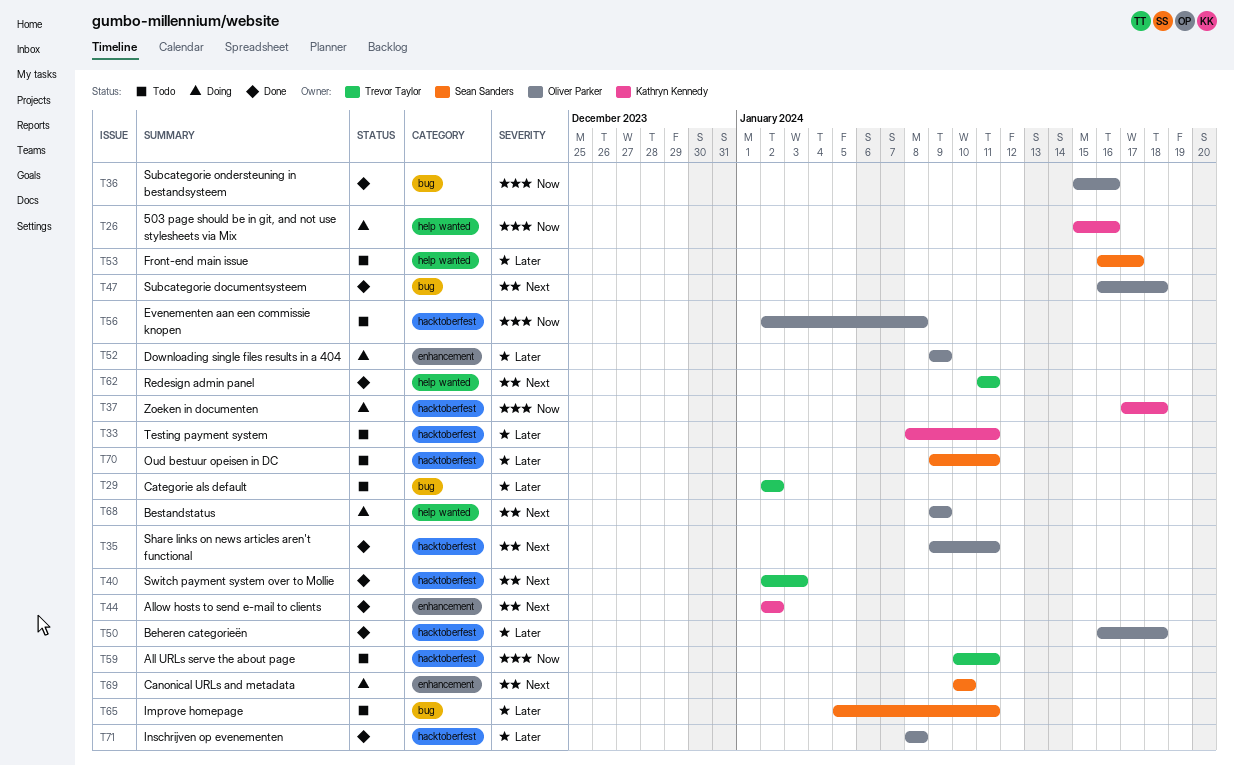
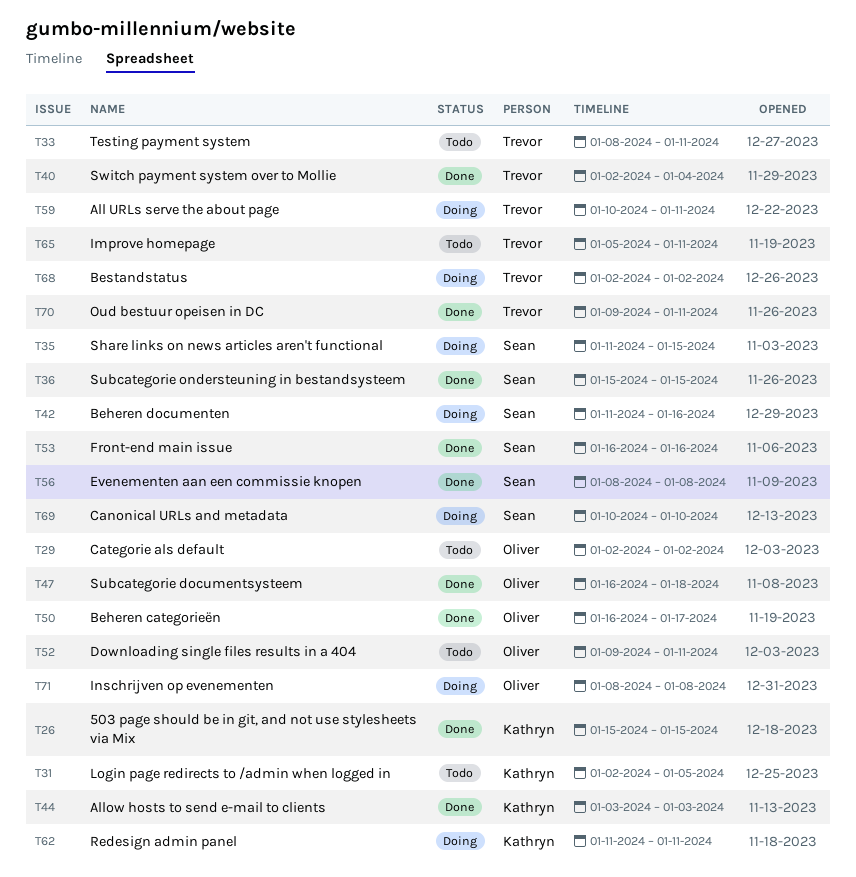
T26, status: Doing -> Done
T26, due: Jan 16 -> Jan 15
T29, owner: Trevor Taylor -> Oliver Parker
T31: none -> present
T33, owner: Kathryn Kennedy -> Trevor Taylor
T35, status: Done -> Doing
T35, owner: Oliver Parker -> Sean Sanders
T35, start: Jan 9 -> Jan 11
T35, due: Jan 11 -> Jan 15
T36, owner: Oliver Parker -> Sean Sanders
T36, due: Jan 16 -> Jan 15
T37: present -> none
T40, due: Jan 3 -> Jan 4
T42: none -> present
T44, start: Jan 2 -> Jan 3
T44, due: Jan 2 -> Jan 3
T50, due: Jan 18 -> Jan 17
T52, status: Doing -> Todo
T52, due: Jan 9 -> Jan 11
T53, status: Todo -> Done
T53, due: Jan 17 -> Jan 16
T56, status: Todo -> Done
T56, owner: Oliver Parker -> Sean Sanders
T56, start: Jan 2 -> Jan 8
T59, status: Todo -> Doing
T62, status: Done -> Doing
T62, owner: Trevor Taylor -> Kathryn Kennedy
T65, owner: Sean Sanders -> Trevor Taylor
T68, owner: Oliver Parker -> Trevor Taylor
T68, start: Jan 9 -> Jan 2
T68, due: Jan 9 -> Jan 2
T70, status: Todo -> Done
T70, owner: Sean Sanders -> Trevor Taylor
T71, status: Done -> Doing

